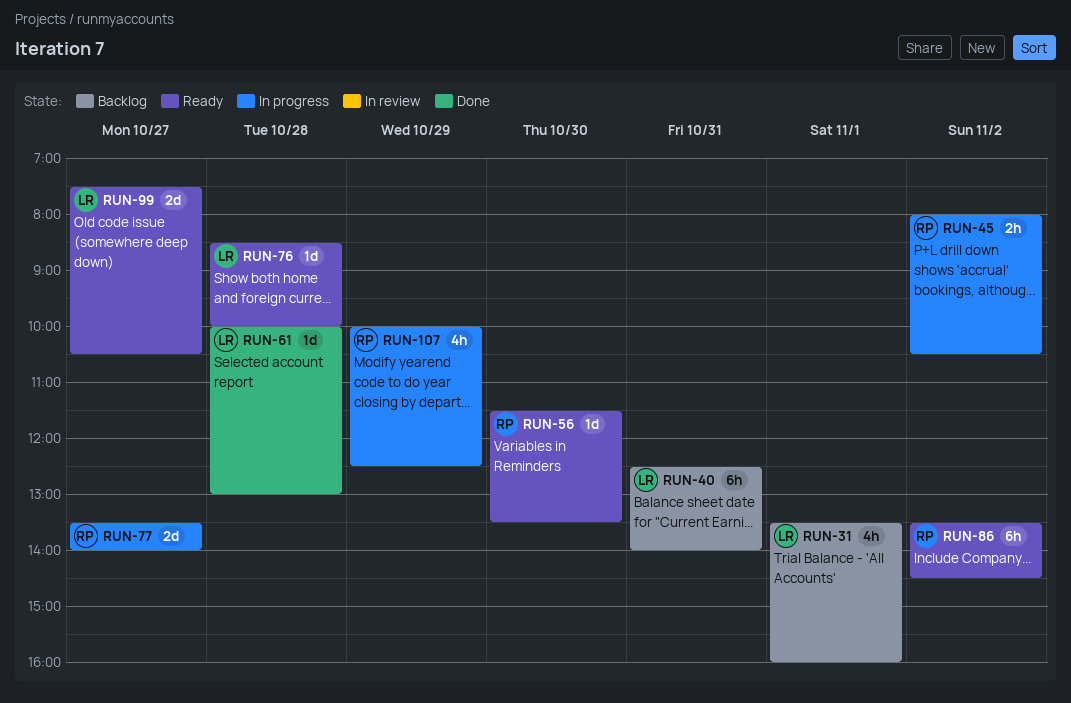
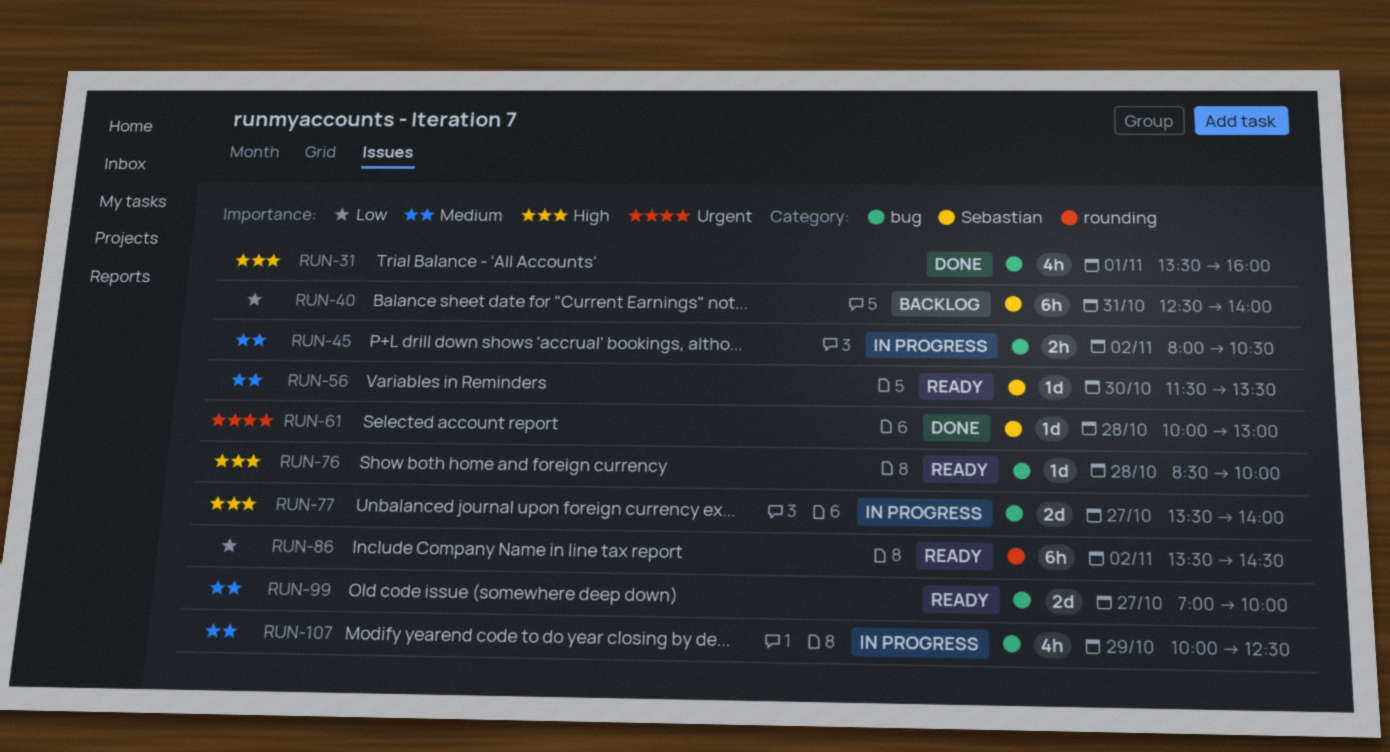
RUN-31, status: Backlog -> Done
RUN-99, begins: 07:30 -> 07:00
RUN-99, ends: 10:30 -> 10:00

